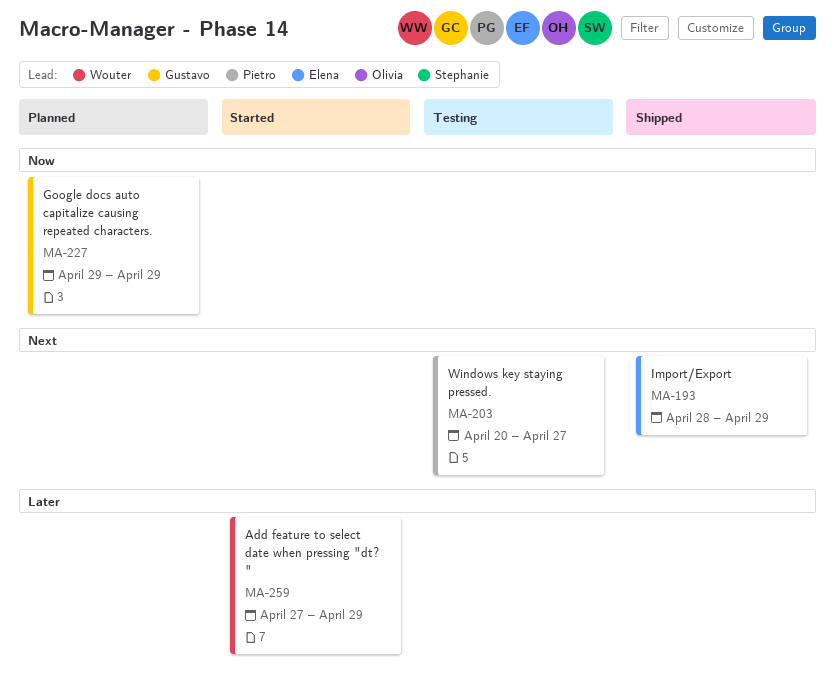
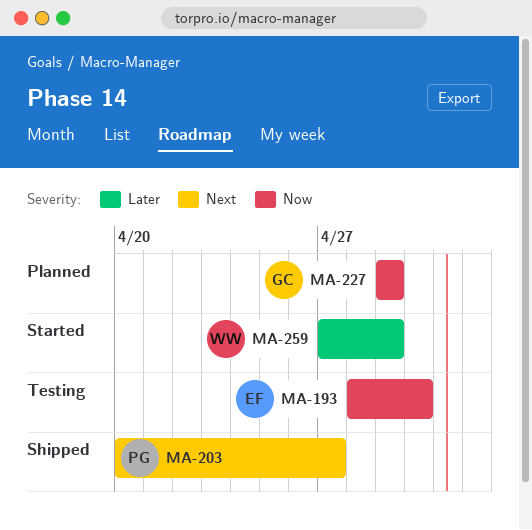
MA-193, status: Shipped -> Testing
MA-193, priority: Next -> Now
MA-193, due: Apr 29 -> Apr 30
MA-203, status: Testing -> Shipped

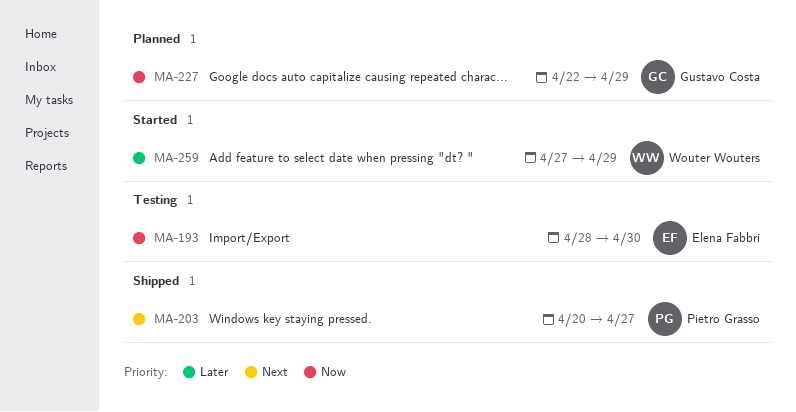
MA-227, start: Apr 29 -> Apr 22

